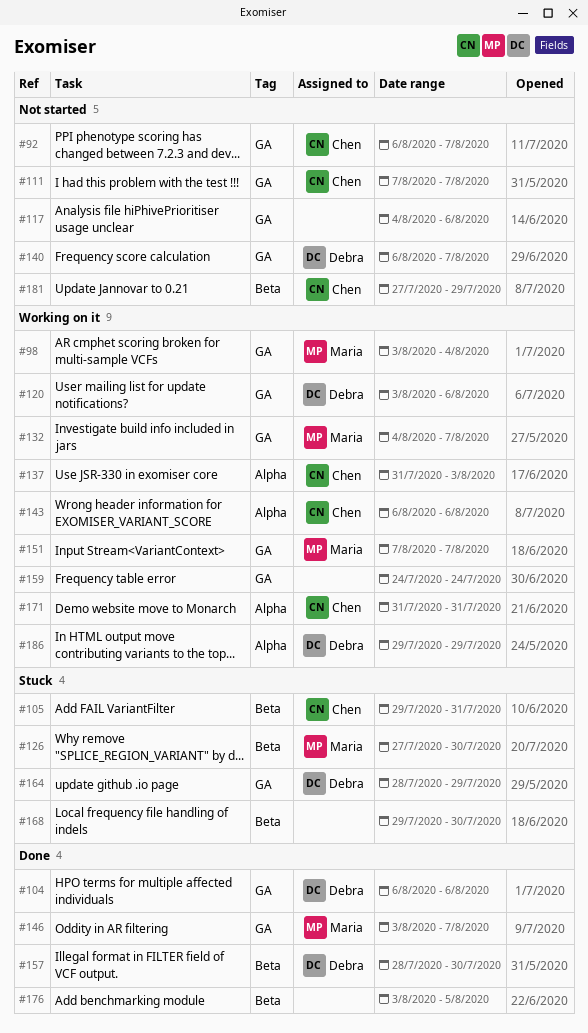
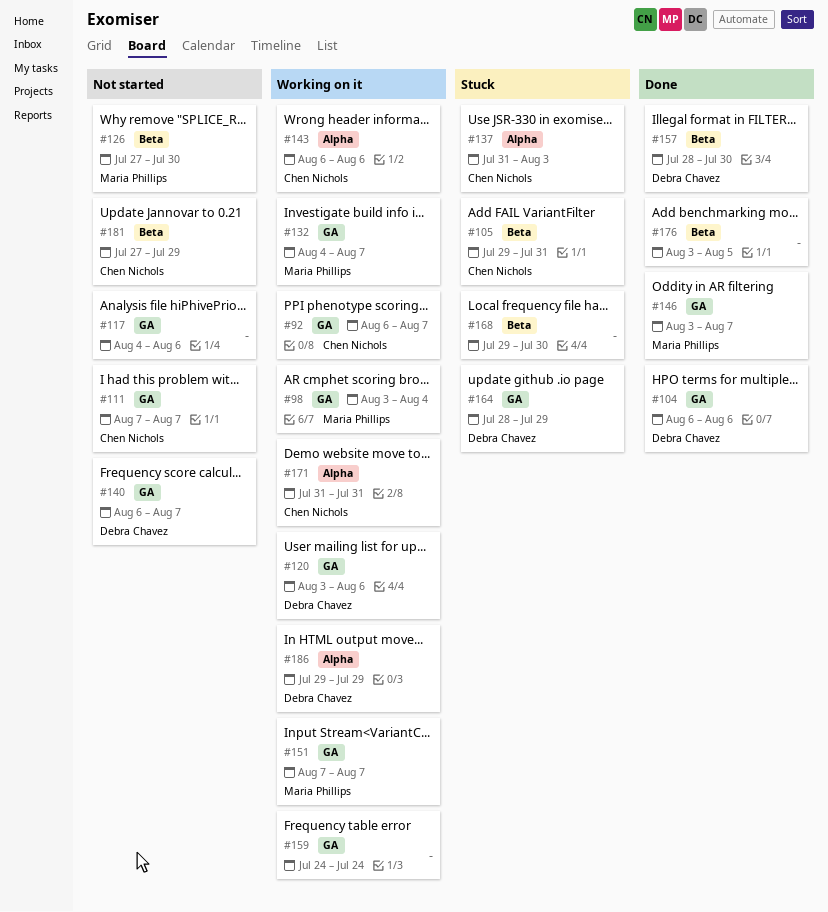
#92, status: Not started -> Working on it
#126, status: Stuck -> Not started
#137, status: Working on it -> Stuck

